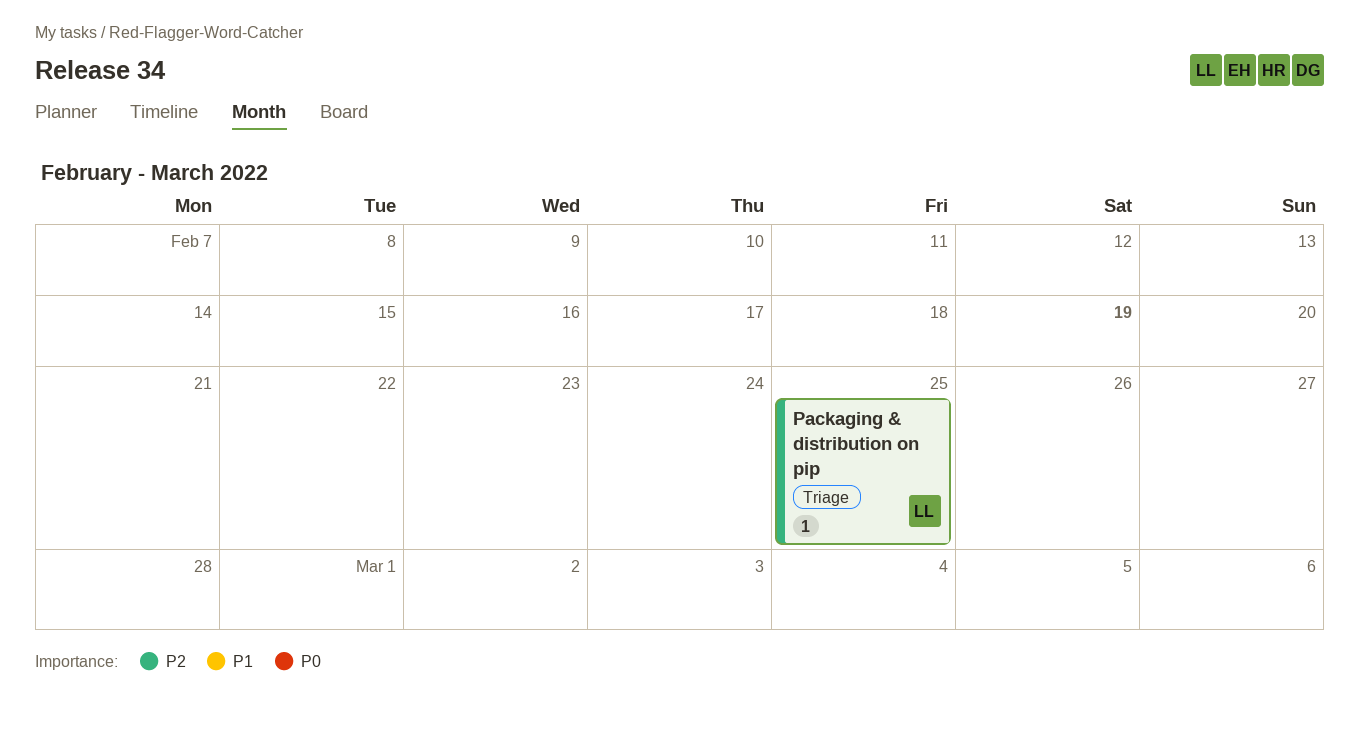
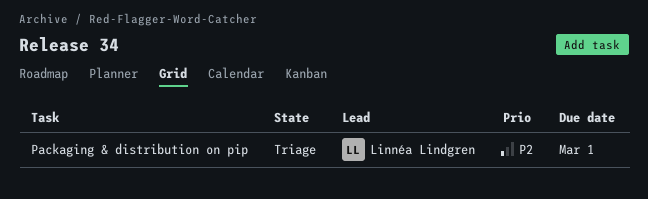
Packaging & distribution on pip, due: Feb 25 -> Mar 1

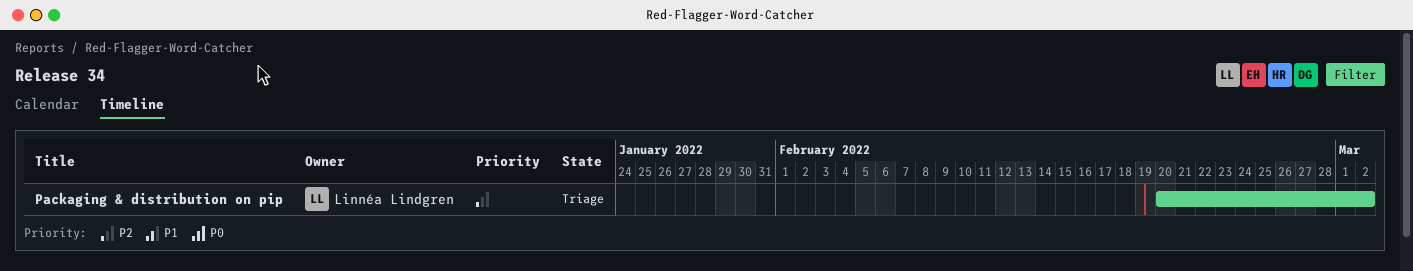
Packaging & distribution on pip, due: Mar 1 -> Mar 2

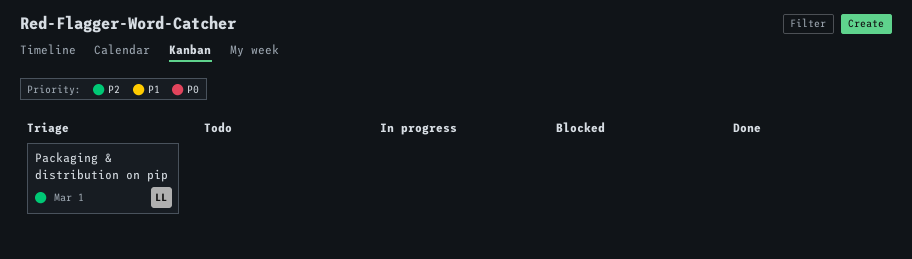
Packaging & distribution on pip, due: Mar 2 -> Mar 1

